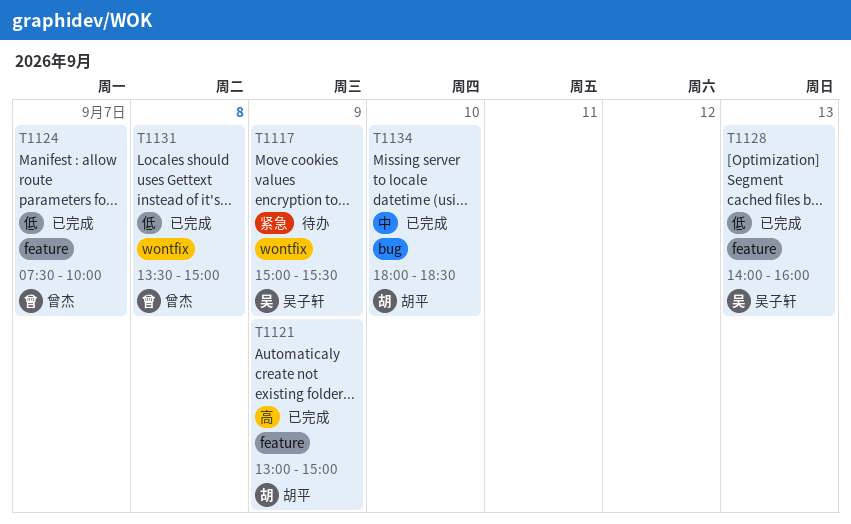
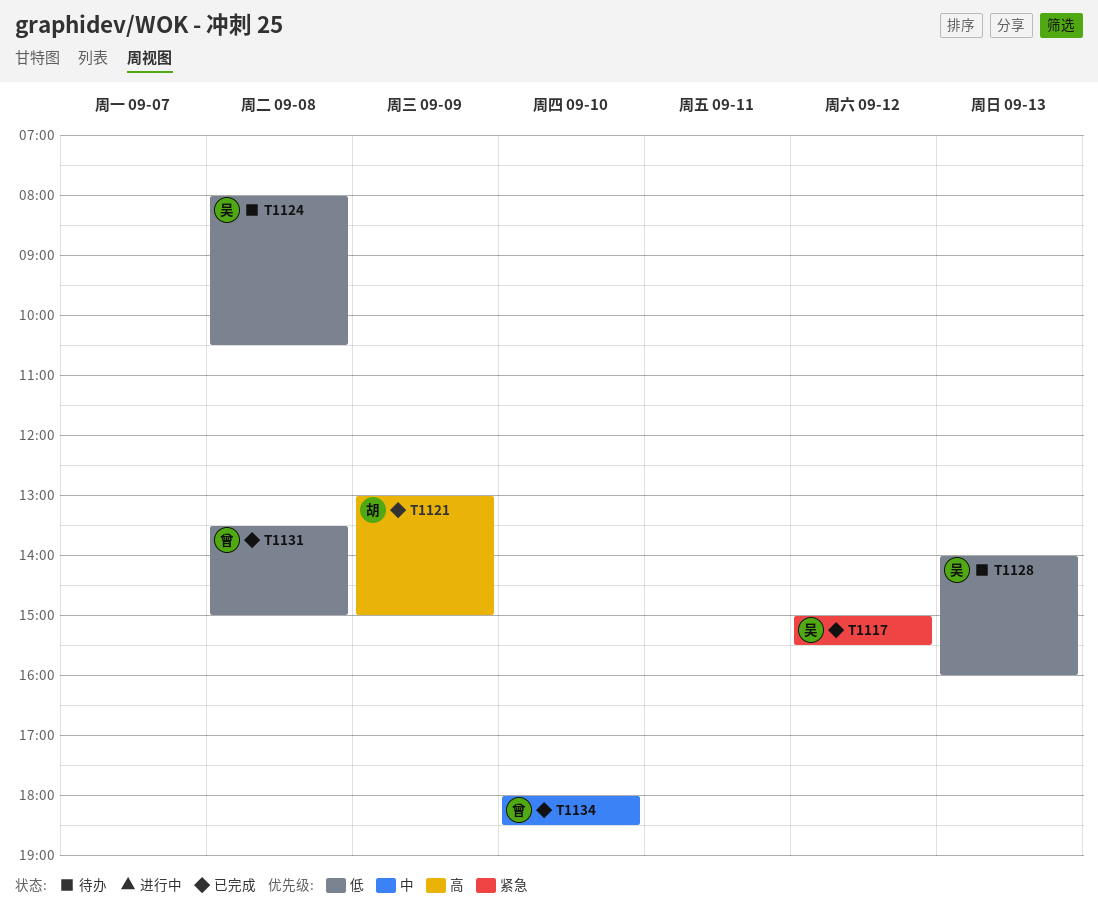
T1117, status: 待办 -> 已完成
T1117, day: Sep 9 -> Sep 12
T1124, status: 已完成 -> 待办
T1124, owner: 曾杰 -> 吴子轩
T1124, day: Sep 7 -> Sep 8
T1124, begins: 07:30 -> 08:00
T1124, ends: 10:00 -> 10:30
T1128, status: 已完成 -> 待办
T1134, owner: 胡平 -> 曾杰

